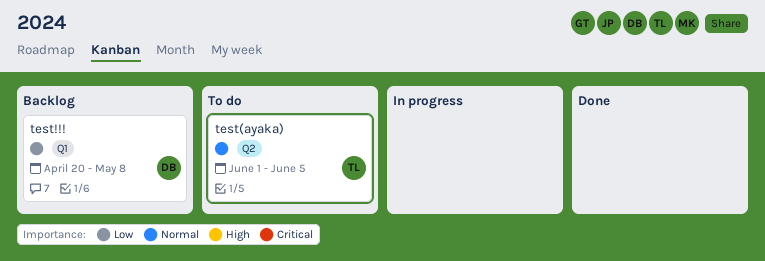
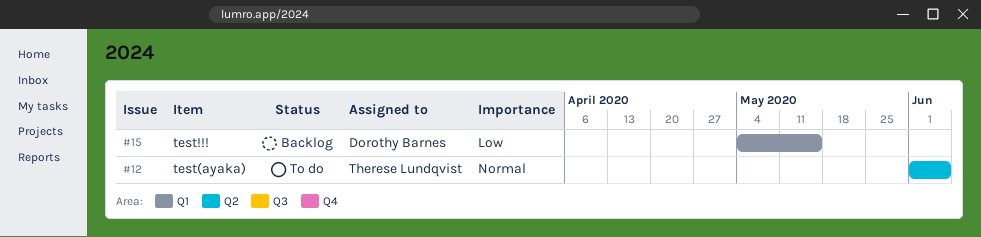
test!!!, start: Apr 20 -> May 4
test!!!, due: May 8 -> May 15

